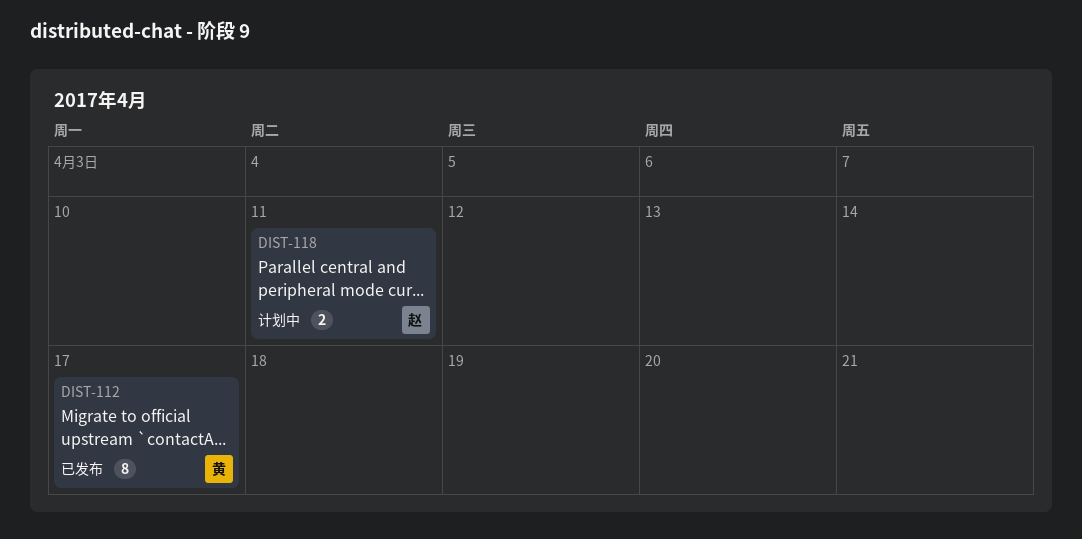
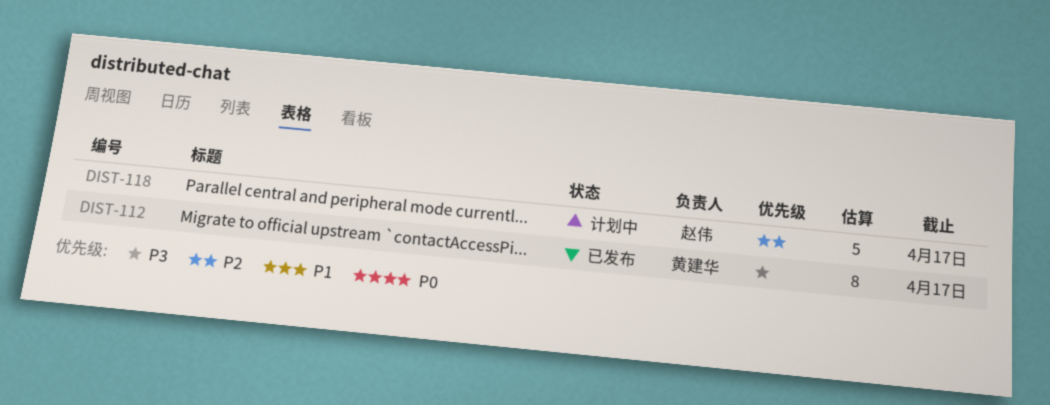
DIST-118, estimate: 2 -> 5
DIST-118, due: Apr 11 -> Apr 17

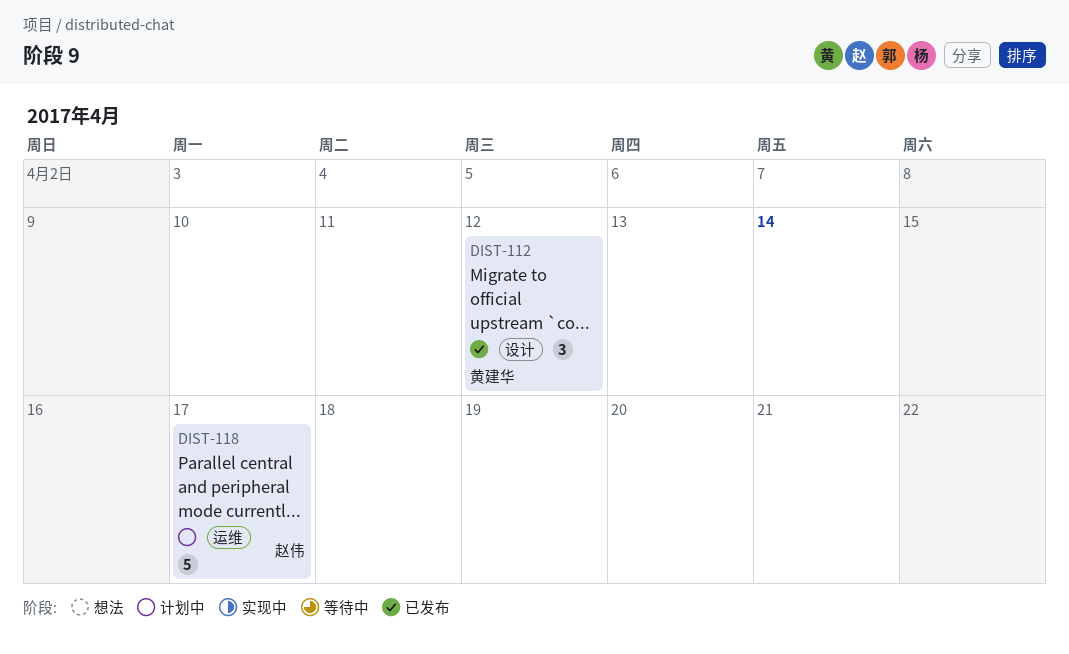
DIST-112, estimate: 8 -> 3
DIST-112, due: Apr 17 -> Apr 12

